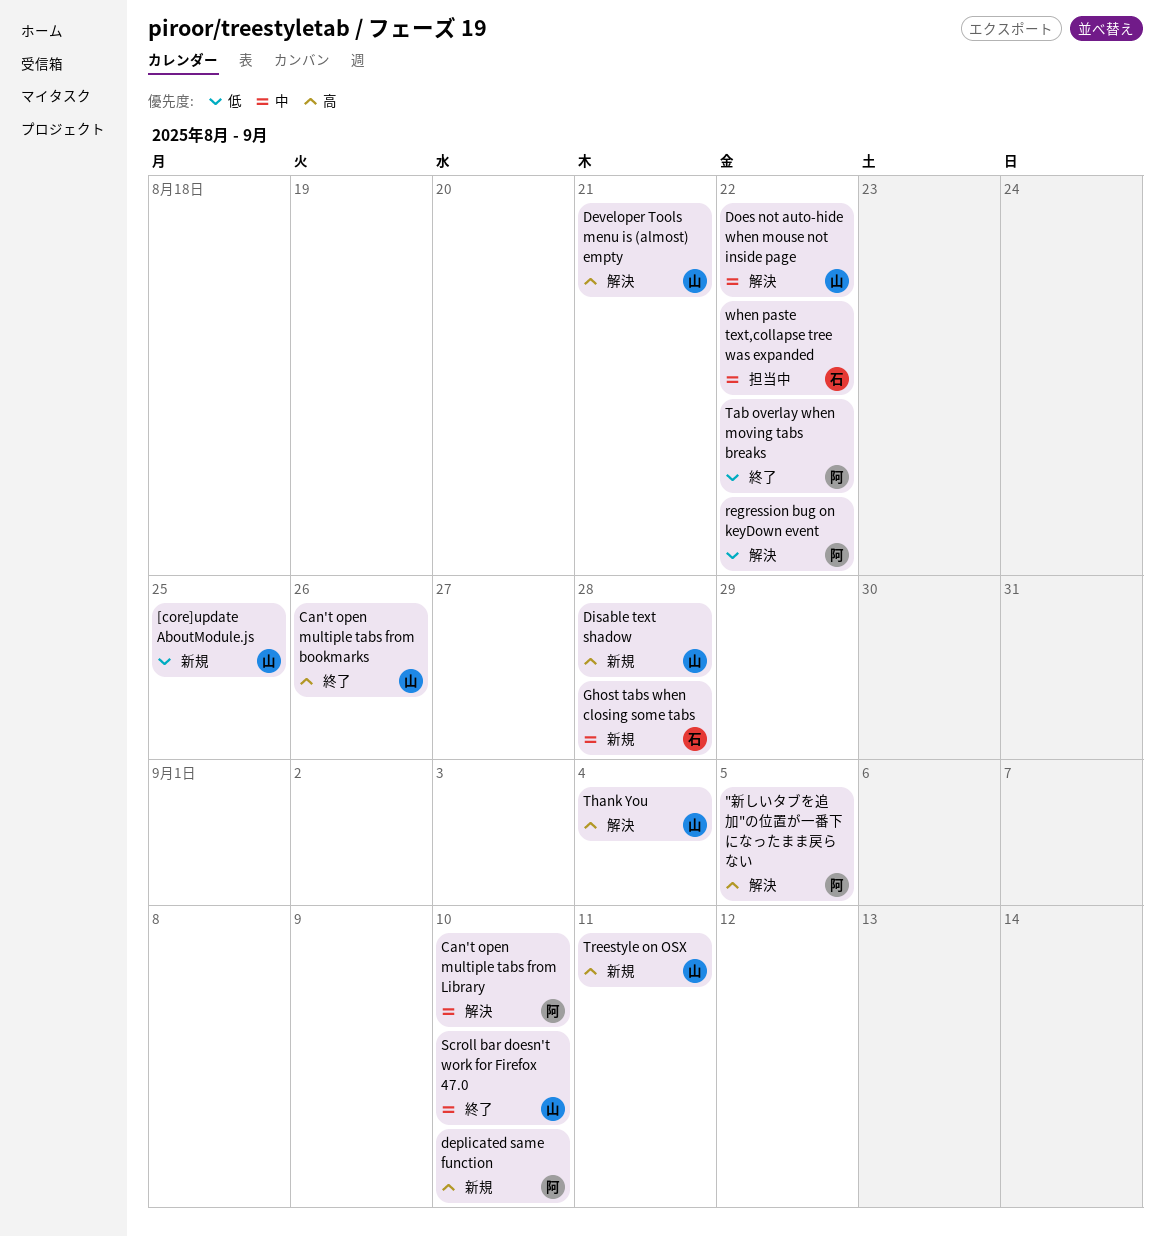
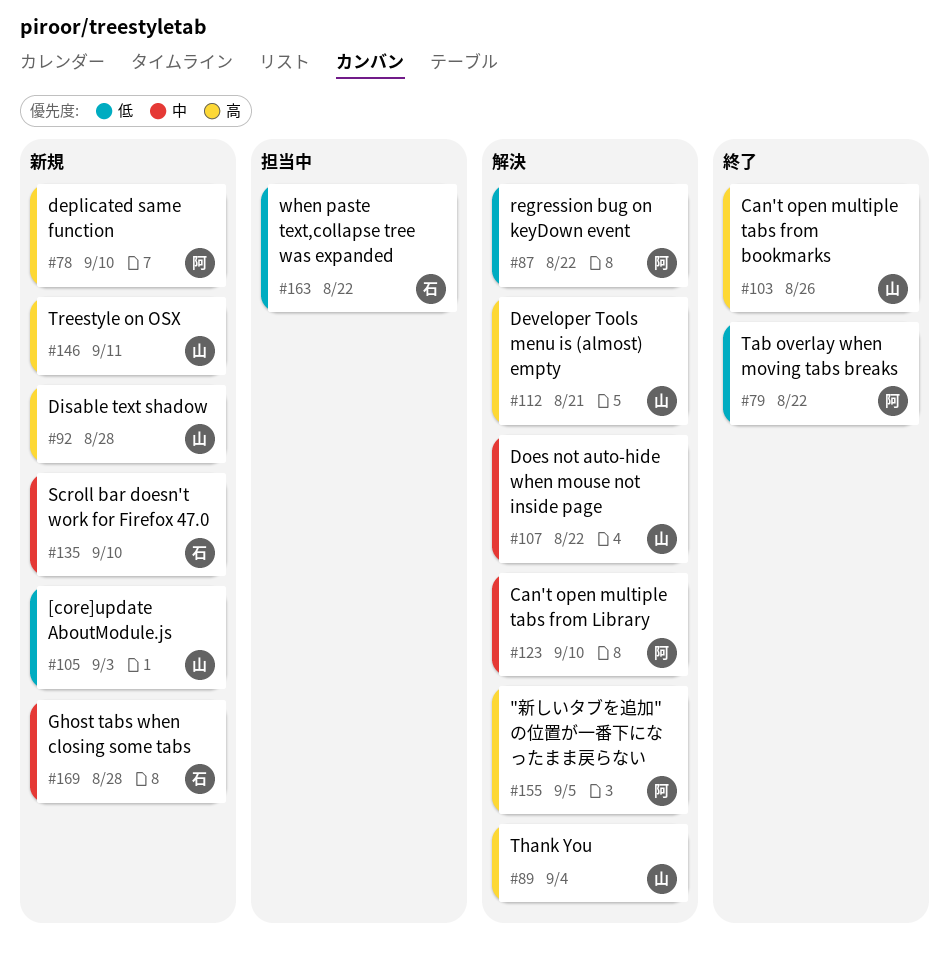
[core]update AboutModule.js, due: Aug 25 -> Sep 3
Scroll bar doesn't work for Firefox 47.0, status: 終了 -> 新規
Scroll bar doesn't work for Firefox 47.0, owner: 山 -> 石
when paste text,collapse tree was expanded, priority: 中 -> 低

